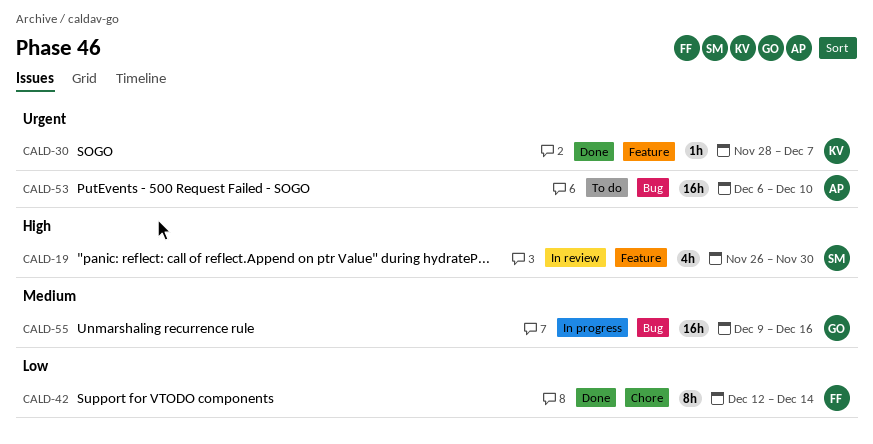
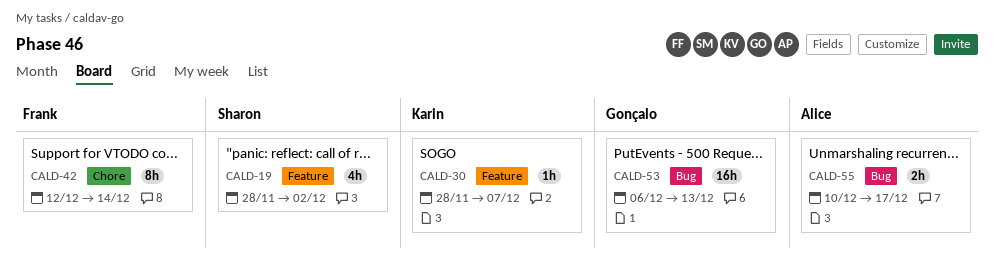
CALD-19, start: Nov 26 -> Nov 28
CALD-19, due: Nov 30 -> Dec 2
CALD-53, owner: Alice -> Gonçalo
CALD-53, due: Dec 10 -> Dec 13
CALD-55, owner: Gonçalo -> Alice
CALD-55, estimate: 16h -> 2h
CALD-55, start: Dec 9 -> Dec 10
CALD-55, due: Dec 16 -> Dec 17

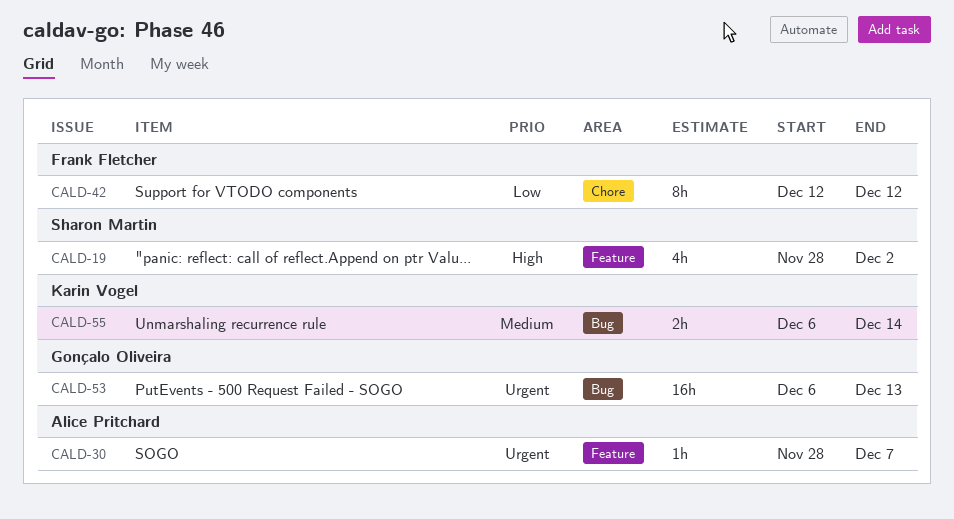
CALD-30, owner: Karin Vogel -> Alice Pritchard
CALD-42, due: Dec 14 -> Dec 12
CALD-55, owner: Alice Pritchard -> Karin Vogel
CALD-55, start: Dec 10 -> Dec 6
CALD-55, due: Dec 17 -> Dec 14

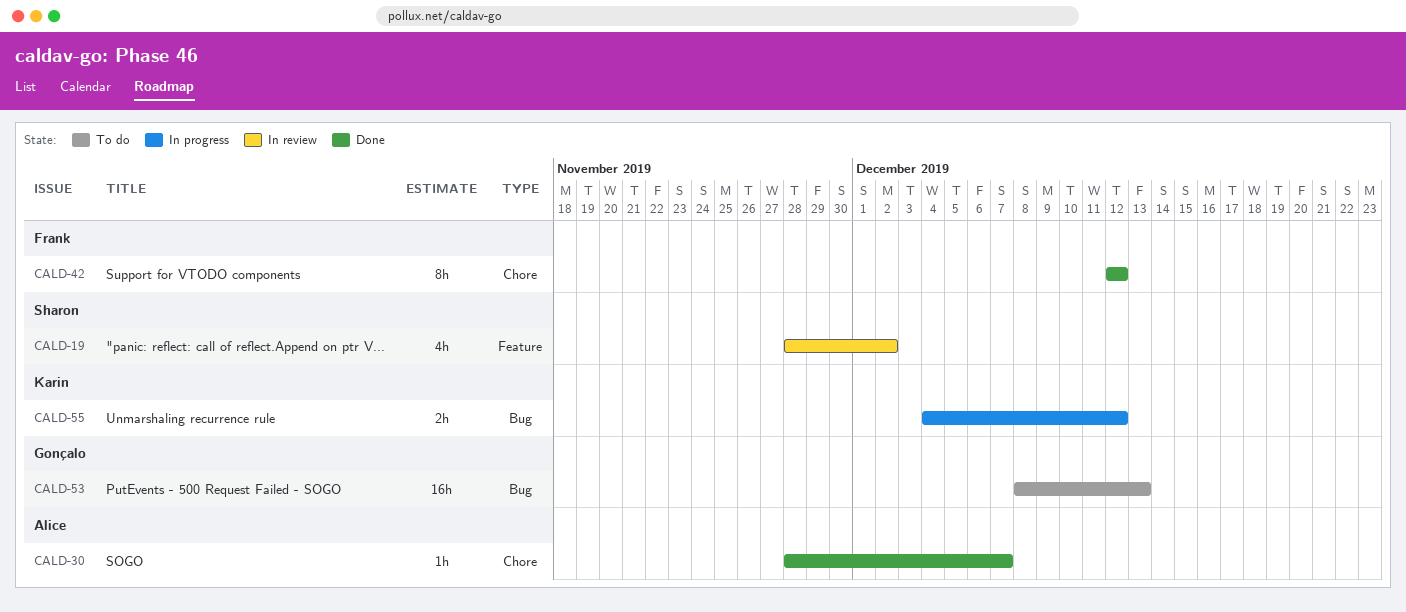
CALD-30, label: Feature -> Chore
CALD-53, start: Dec 6 -> Dec 8
CALD-55, start: Dec 6 -> Dec 4
CALD-55, due: Dec 14 -> Dec 12

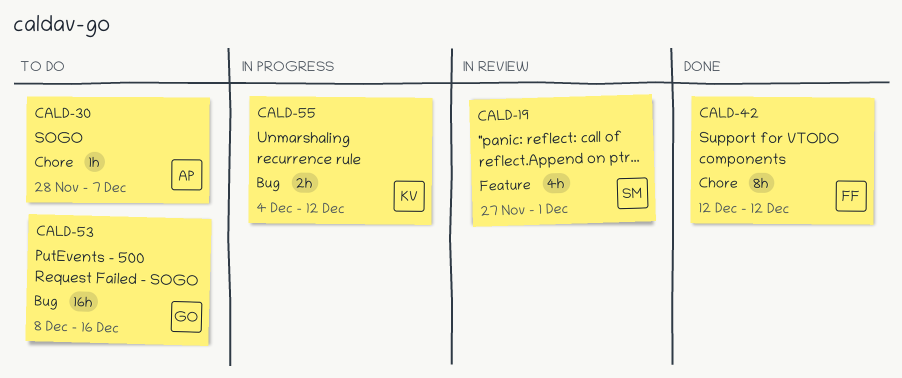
CALD-19, start: Nov 28 -> Nov 27
CALD-19, due: Dec 2 -> Dec 1
CALD-30, status: Done -> To do
CALD-53, due: Dec 13 -> Dec 16

